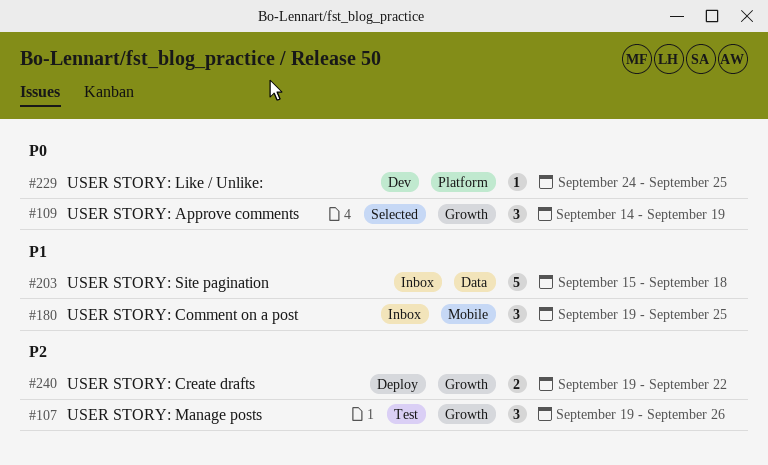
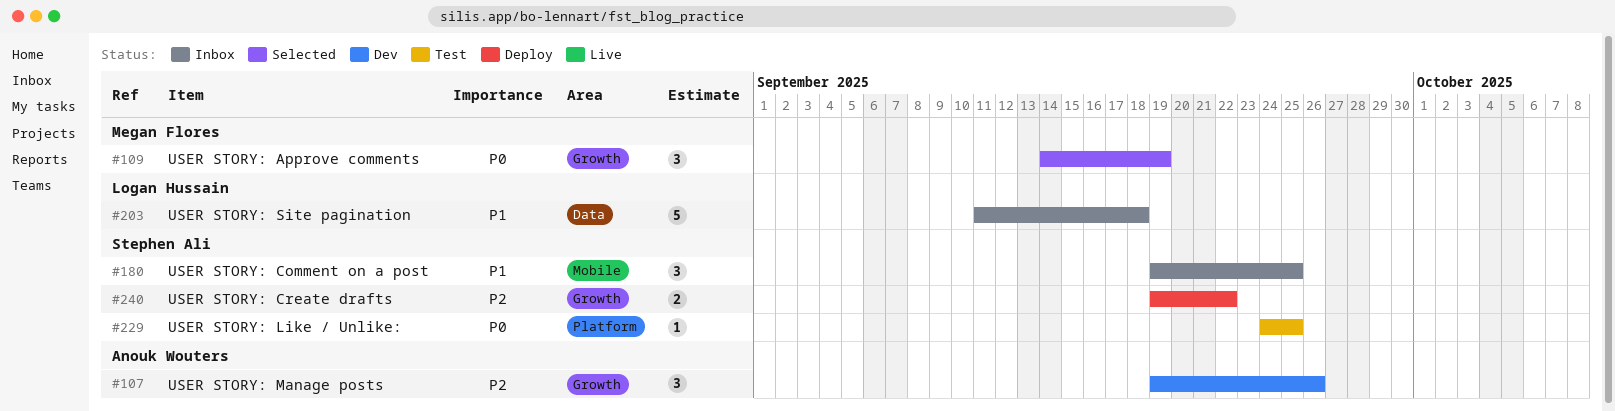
#107, status: Test -> Dev
#203, start: Sep 15 -> Sep 11
#229, status: Dev -> Test

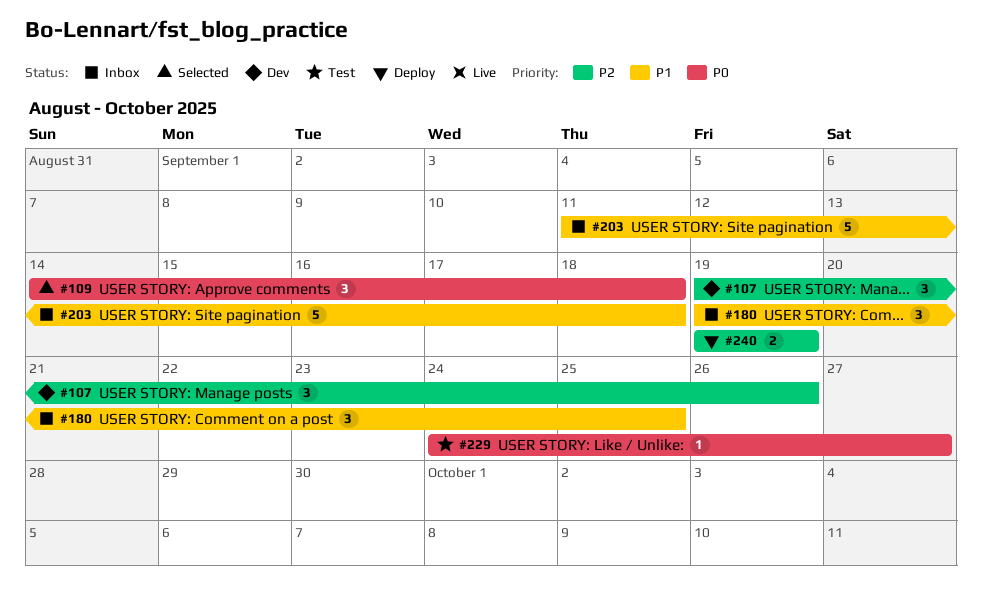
#109, due: Sep 19 -> Sep 18
#229, due: Sep 25 -> Sep 27
#240, due: Sep 22 -> Sep 19

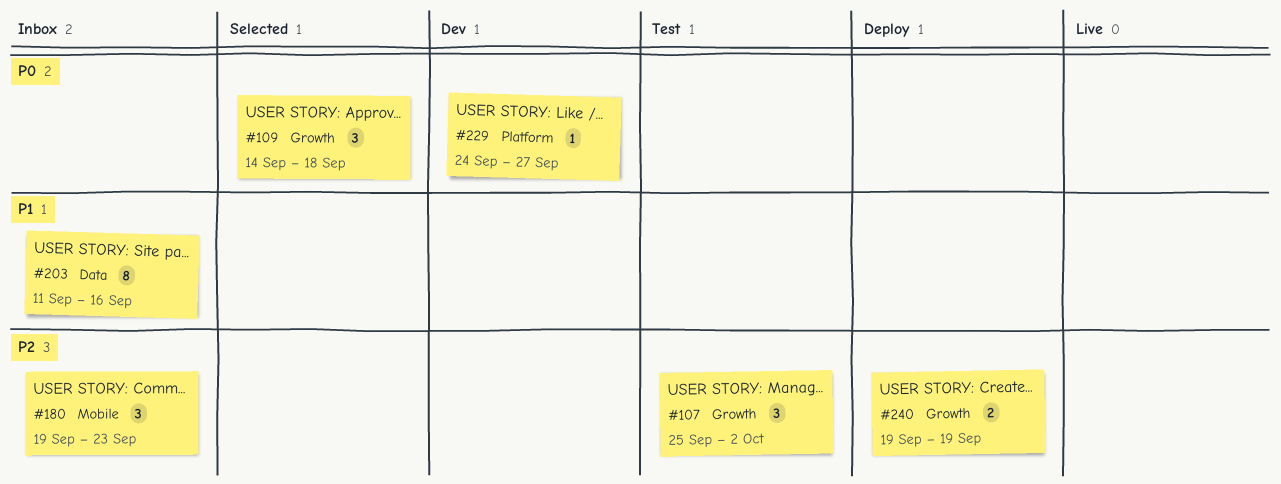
#107, status: Dev -> Test
#107, start: Sep 19 -> Sep 25
#107, due: Sep 26 -> Oct 2
#180, priority: P1 -> P2
#180, due: Sep 25 -> Sep 23
#203, estimate: 5 -> 8
#203, due: Sep 18 -> Sep 16
#229, status: Test -> Dev

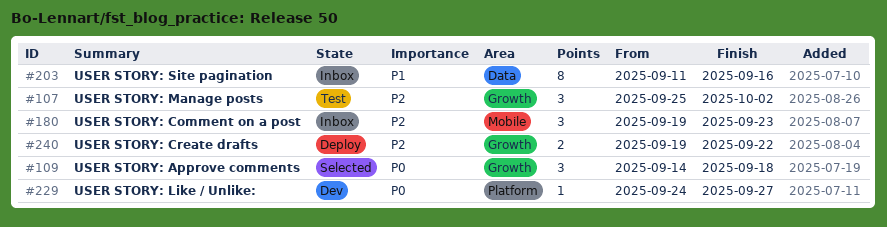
#240, due: Sep 19 -> Sep 22

